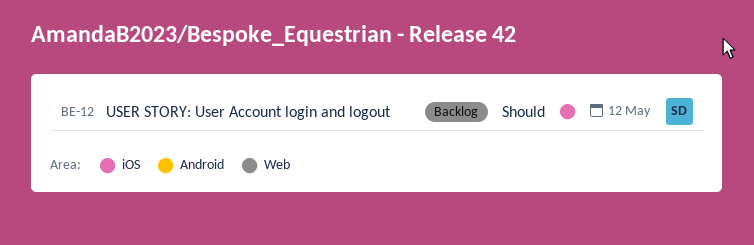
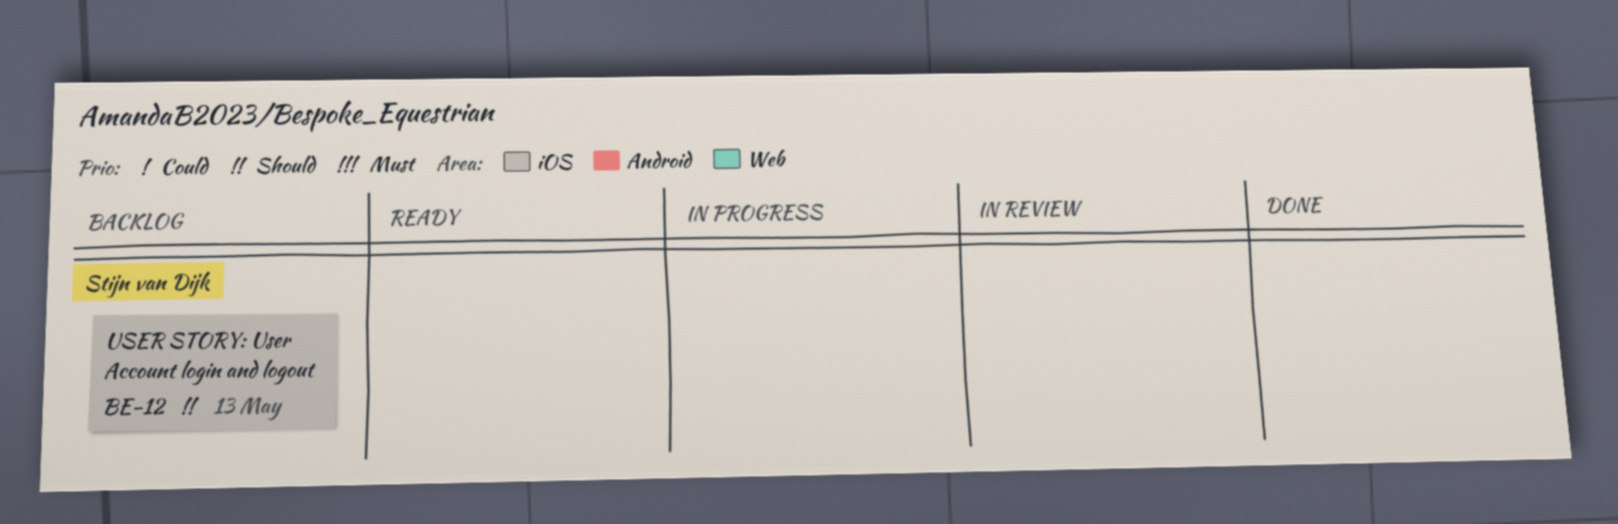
BE-12, due: May 12 -> May 13

